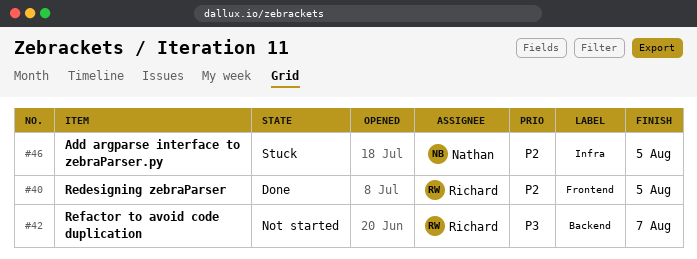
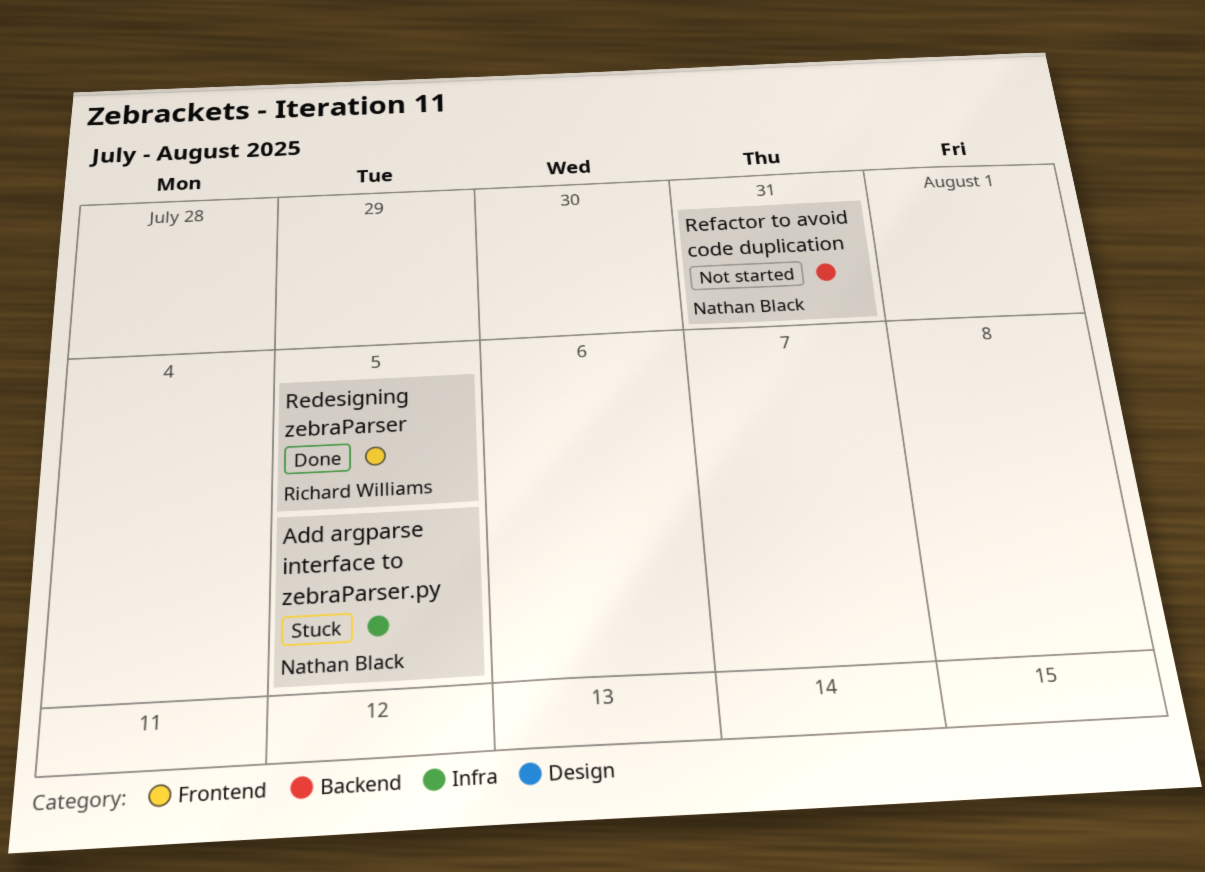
Refactor to avoid code duplication, owner: Richard Williams -> Nathan Black
Refactor to avoid code duplication, due: Aug 7 -> Jul 31

